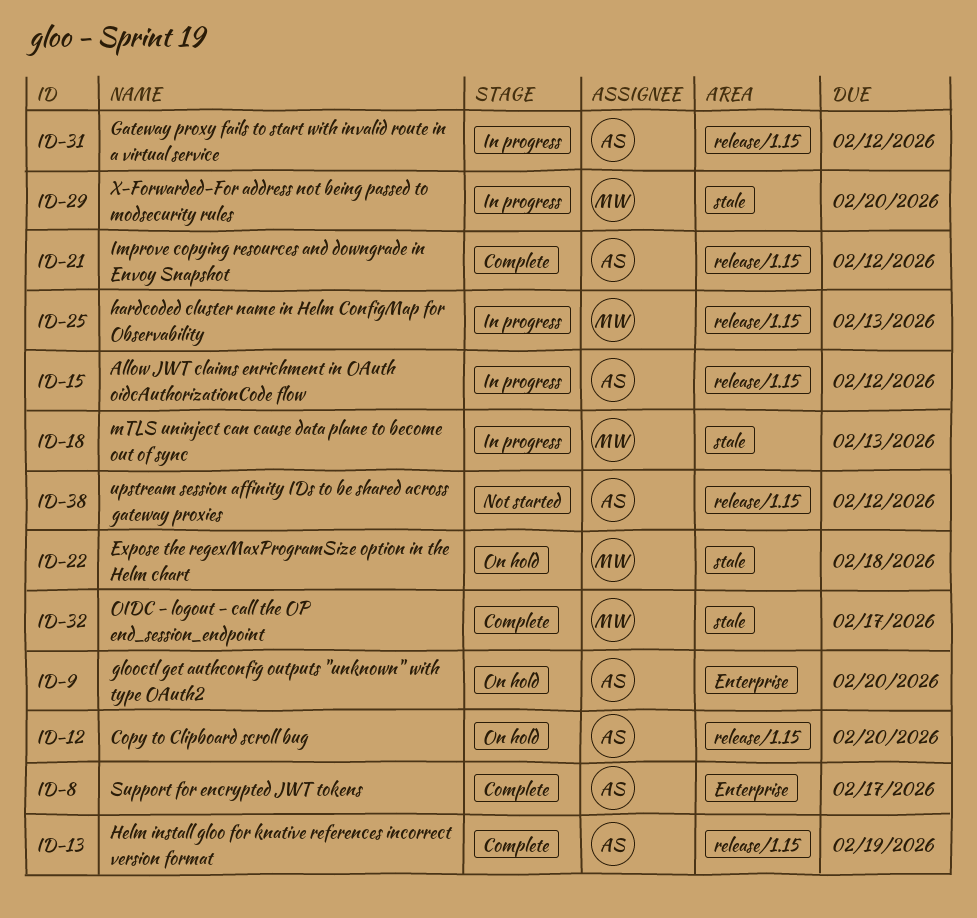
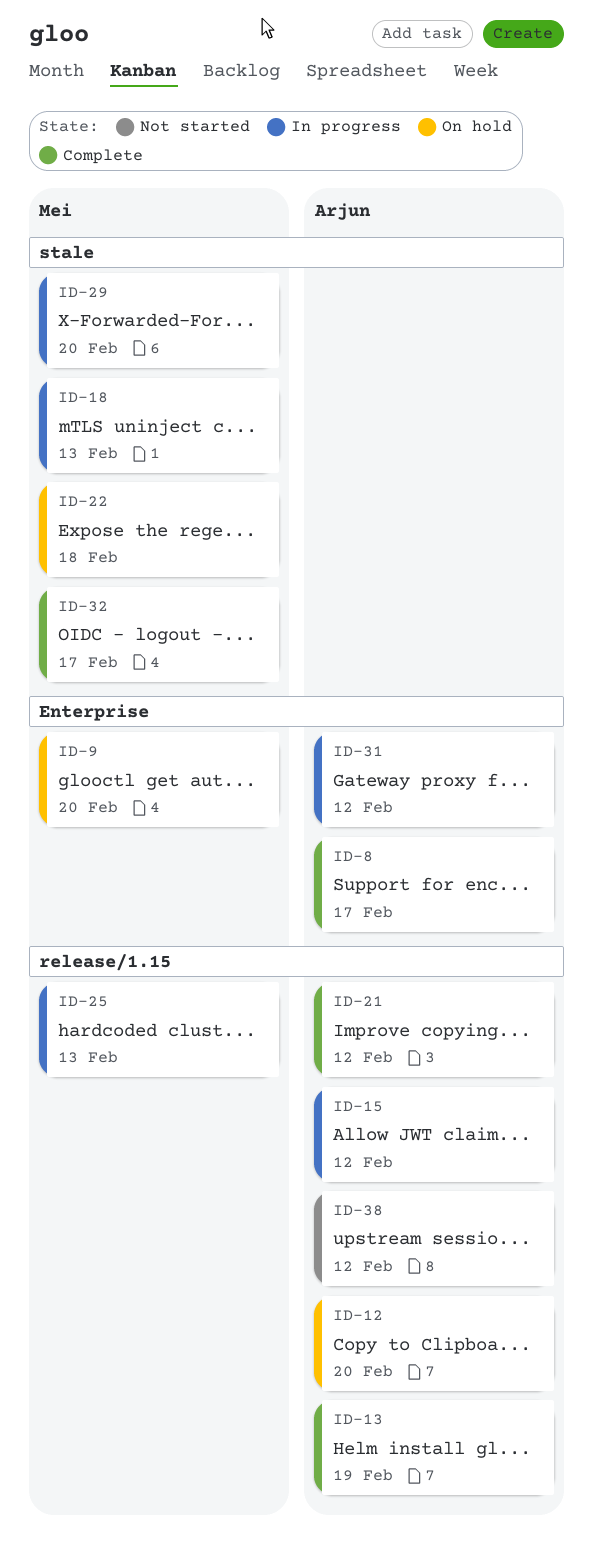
ID-9, owner: Arjun -> Mei
ID-31, label: release/1.15 -> Enterprise

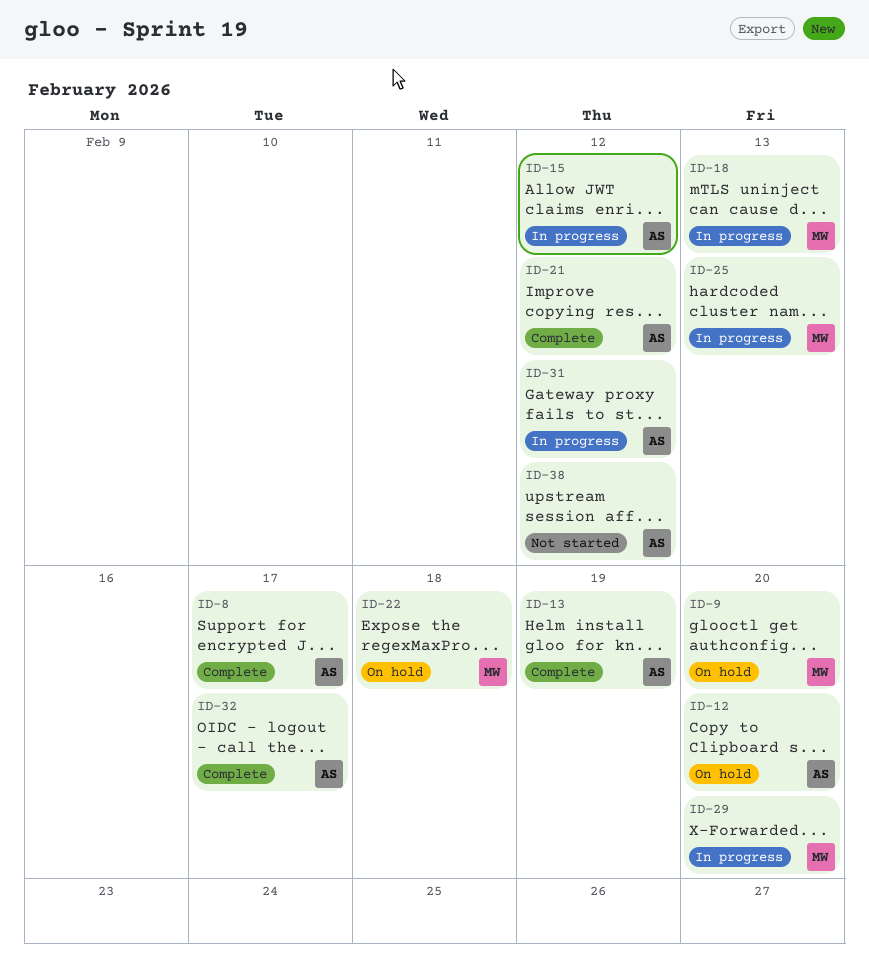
ID-32, owner: Mei -> Arjun

